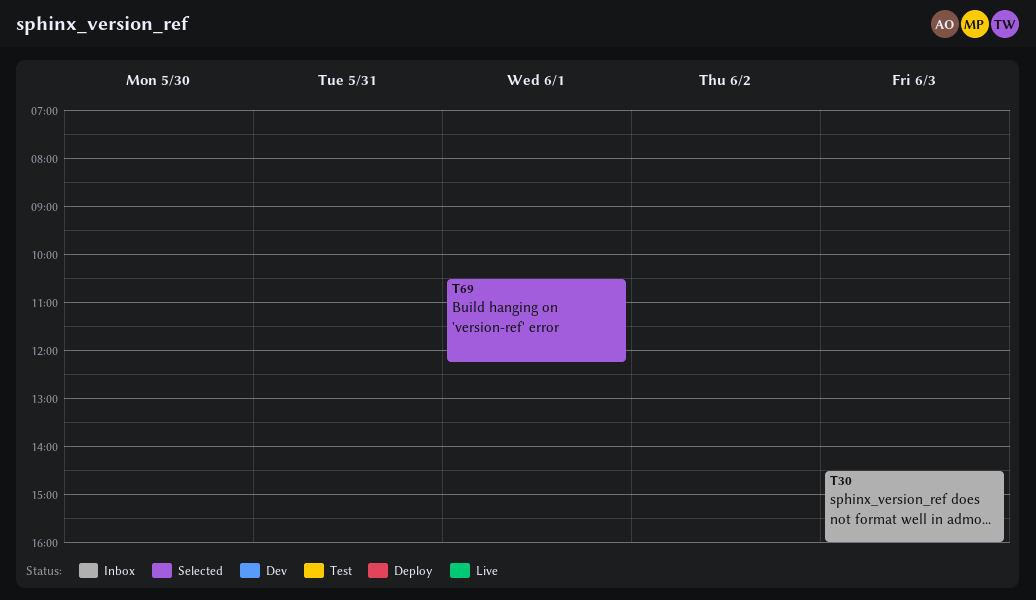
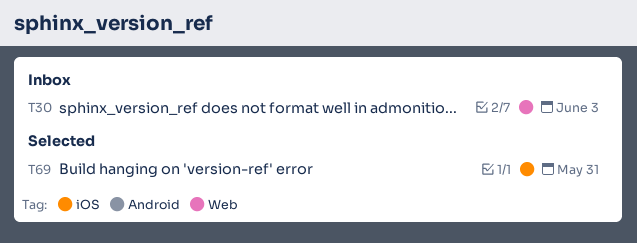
T69, day: Jun 1 -> May 31

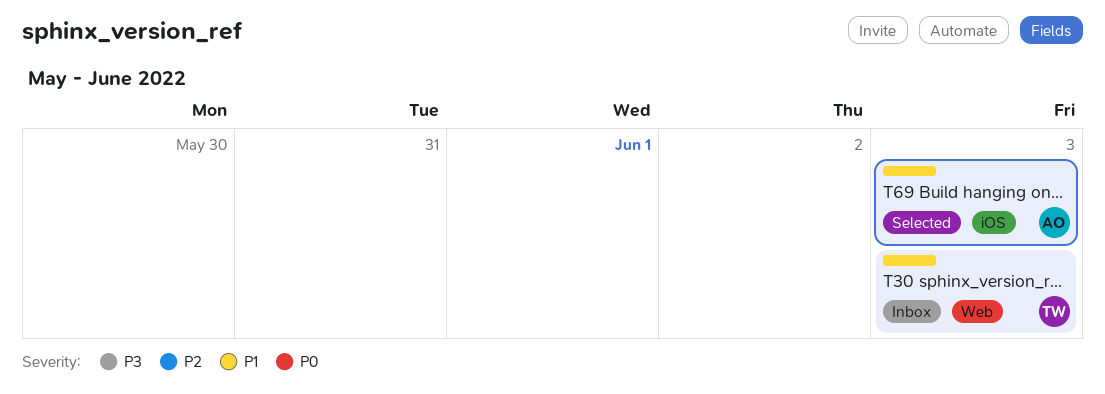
T69, day: May 31 -> Jun 3

